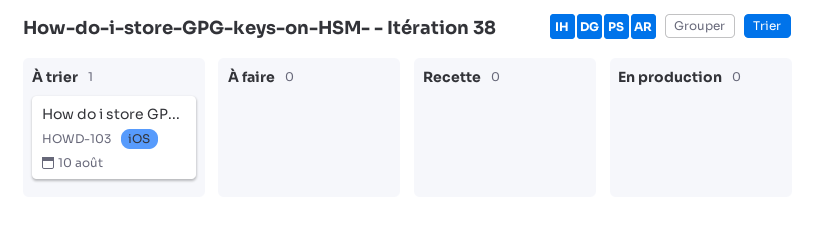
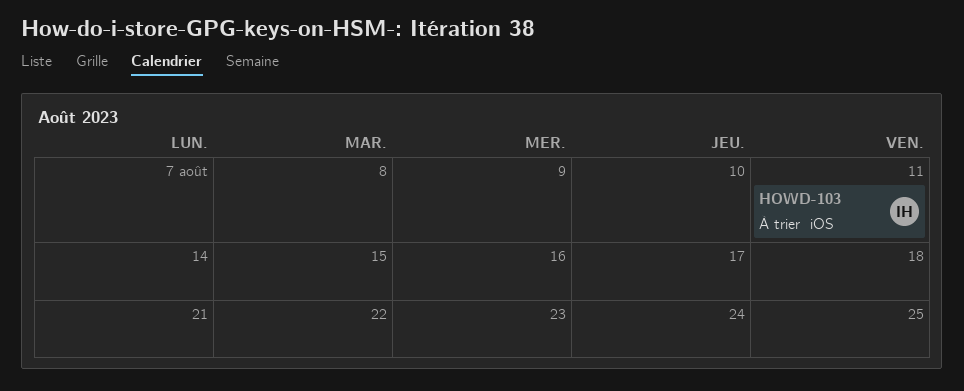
HOWD-103, due: Aug 10 -> Aug 11

